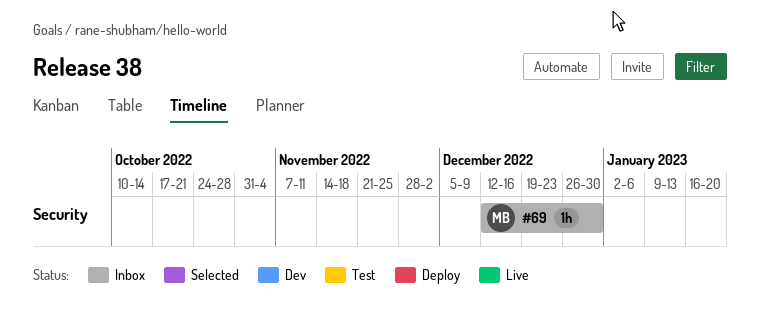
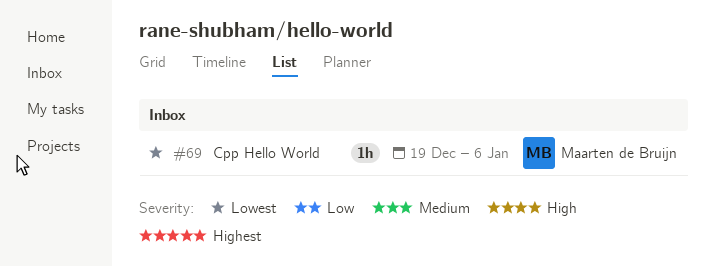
#69, start: Dec 12 -> Dec 19
#69, due: Dec 30 -> Jan 6

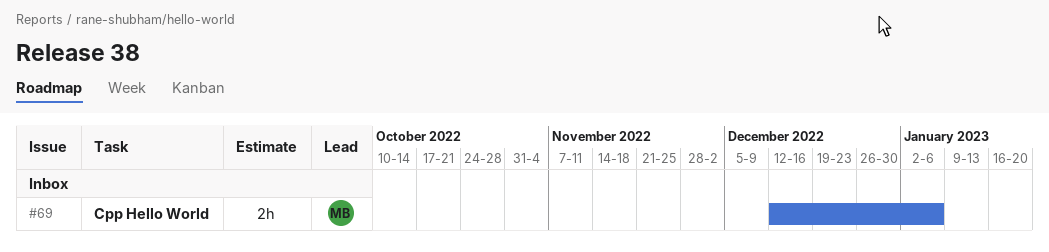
#69, estimate: 1h -> 2h
#69, start: Dec 19 -> Dec 12

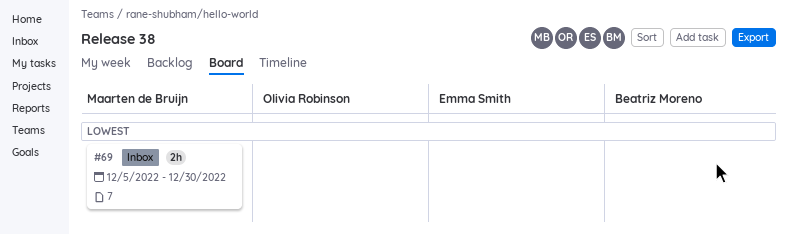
#69, start: Dec 12 -> Dec 5
#69, due: Jan 6 -> Dec 30

